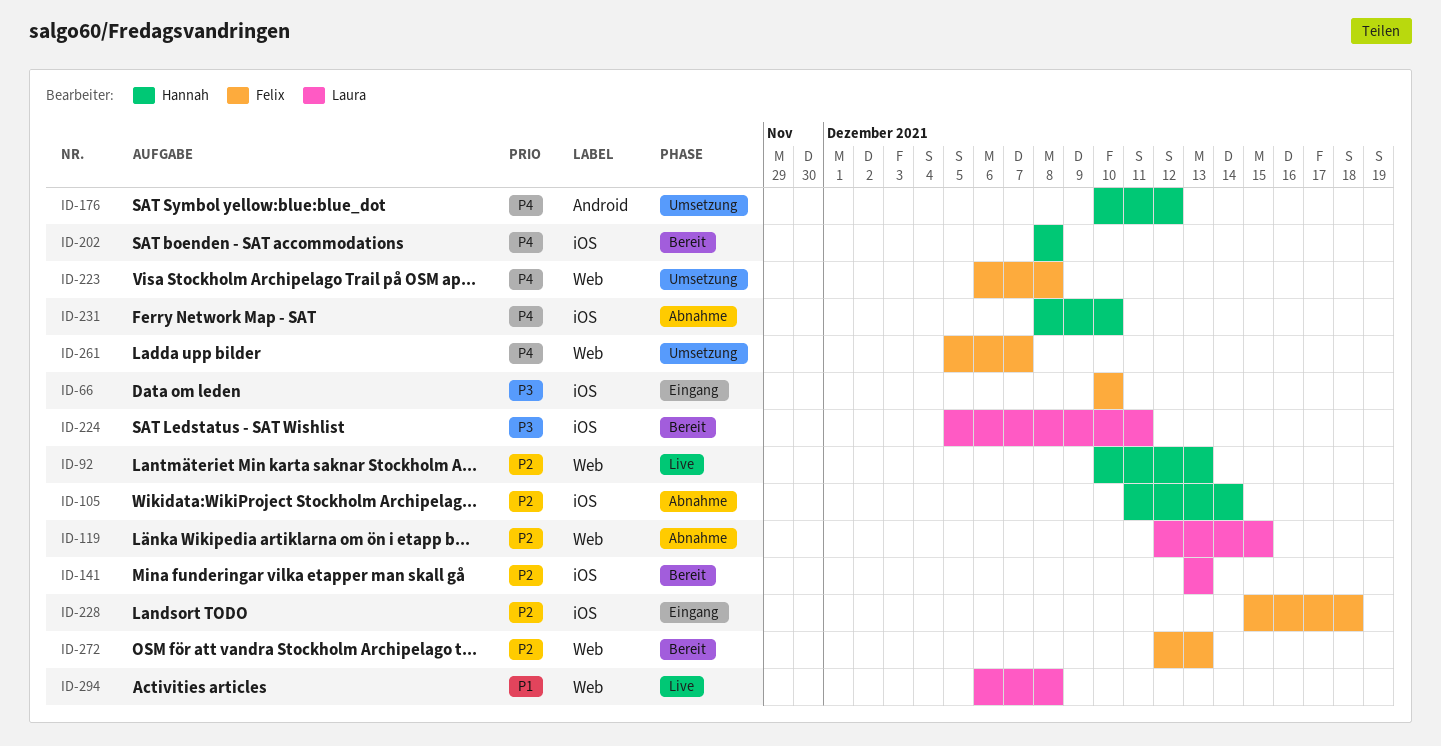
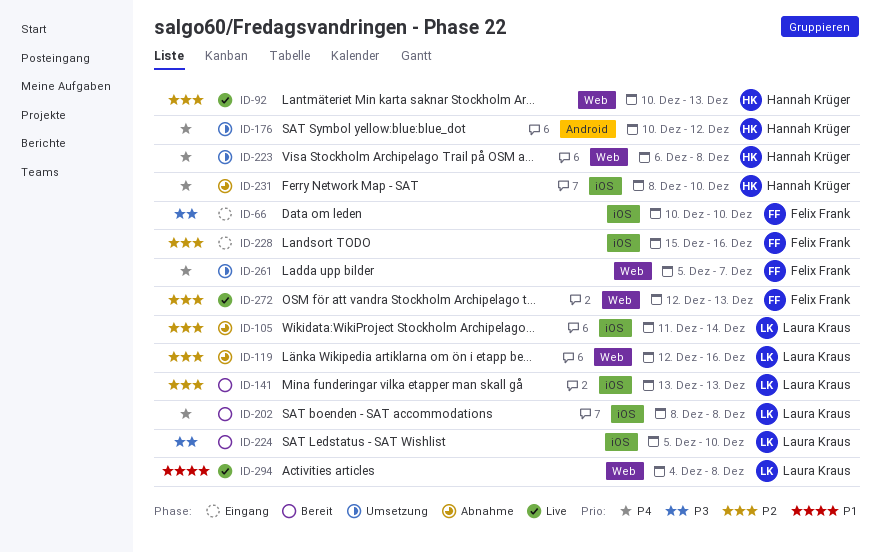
ID-105, owner: Hannah Krüger -> Laura Kraus
ID-119, due: Dec 15 -> Dec 16
ID-202, owner: Hannah Krüger -> Laura Kraus
ID-223, owner: Felix Frank -> Hannah Krüger
ID-224, due: Dec 11 -> Dec 10
ID-228, due: Dec 18 -> Dec 16
ID-272, status: Bereit -> Live
ID-294, start: Dec 6 -> Dec 4

